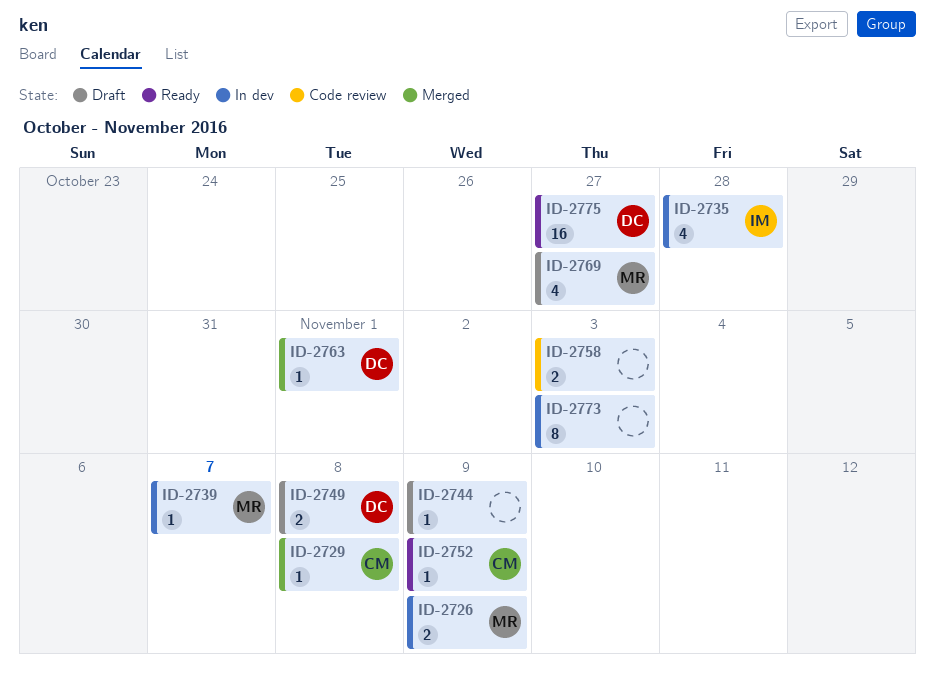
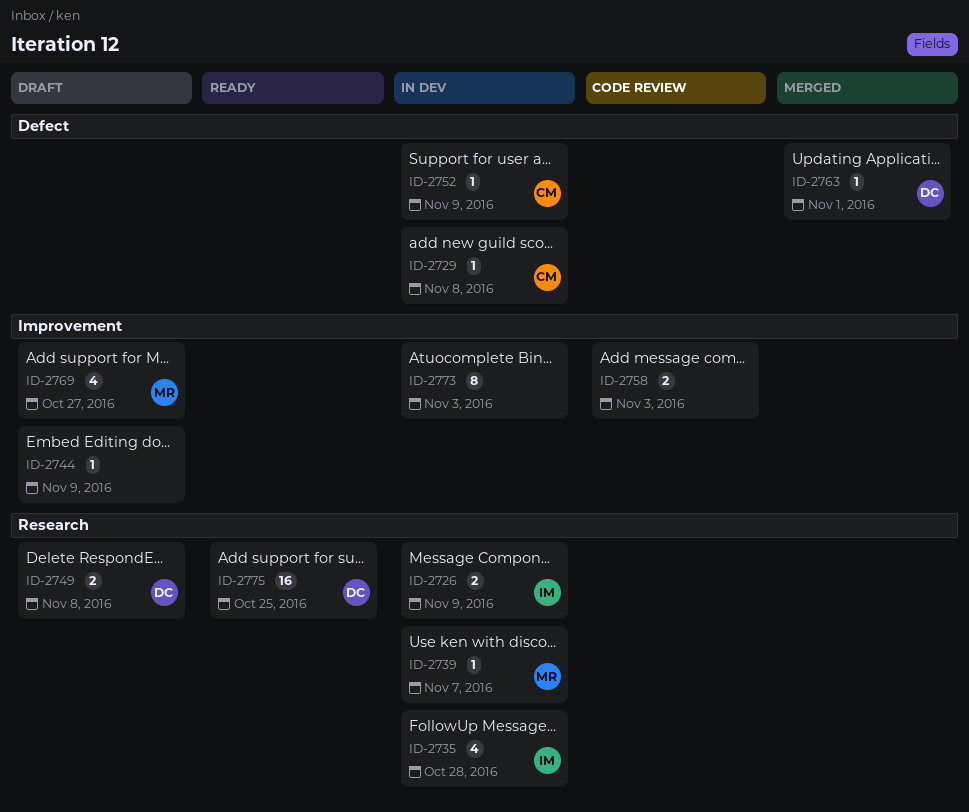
ID-2726, owner: MR -> IM
ID-2729, status: Merged -> In dev
ID-2752, status: Ready -> In dev
ID-2775, due: Oct 27 -> Oct 25

